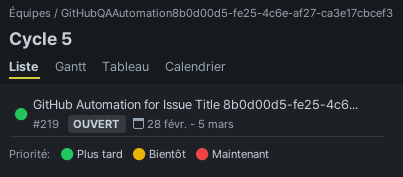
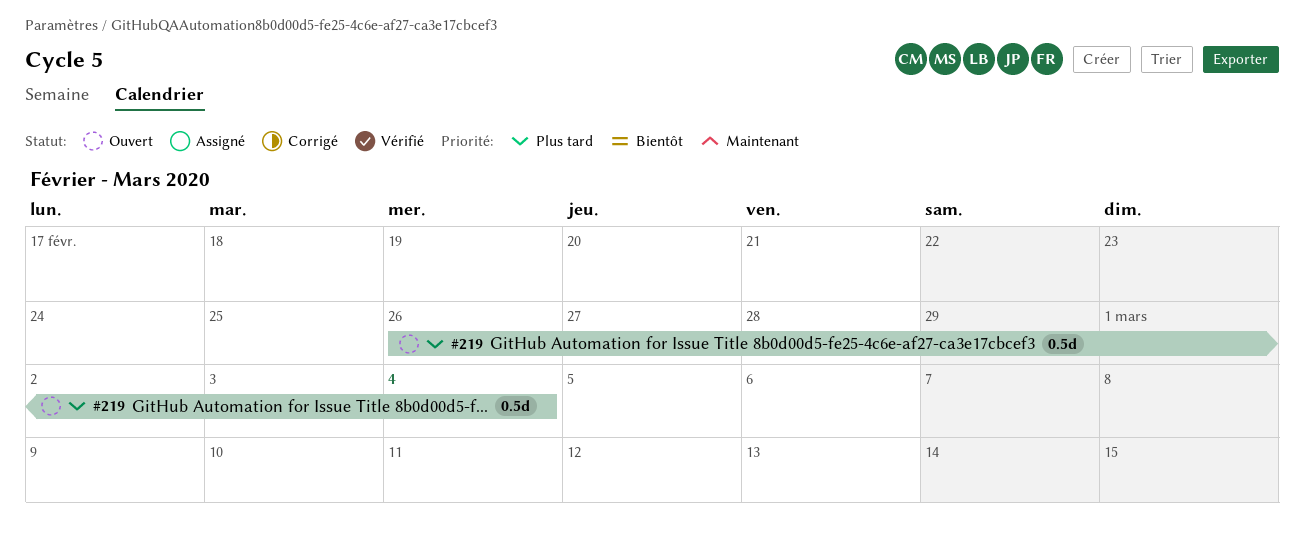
#219, start: Feb 28 -> Feb 26
#219, due: Mar 5 -> Mar 4

